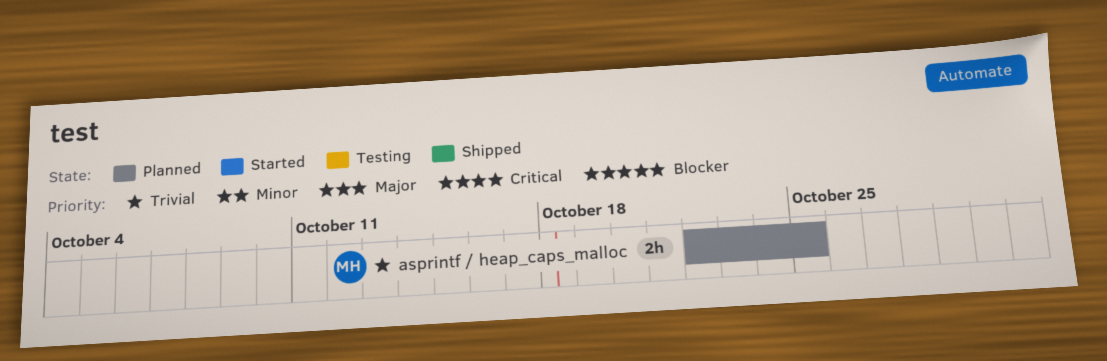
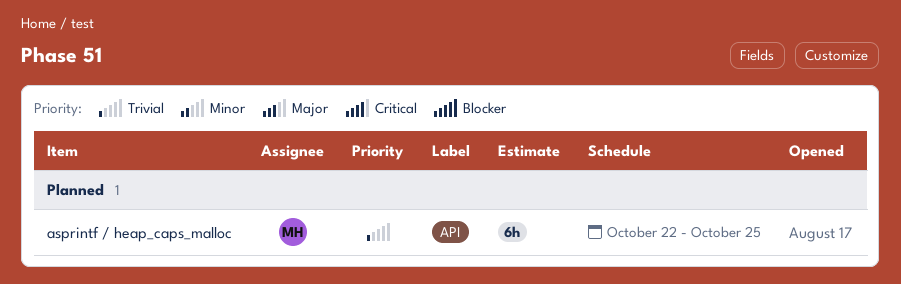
asprintf / heap_caps_malloc, estimate: 2h -> 6h

